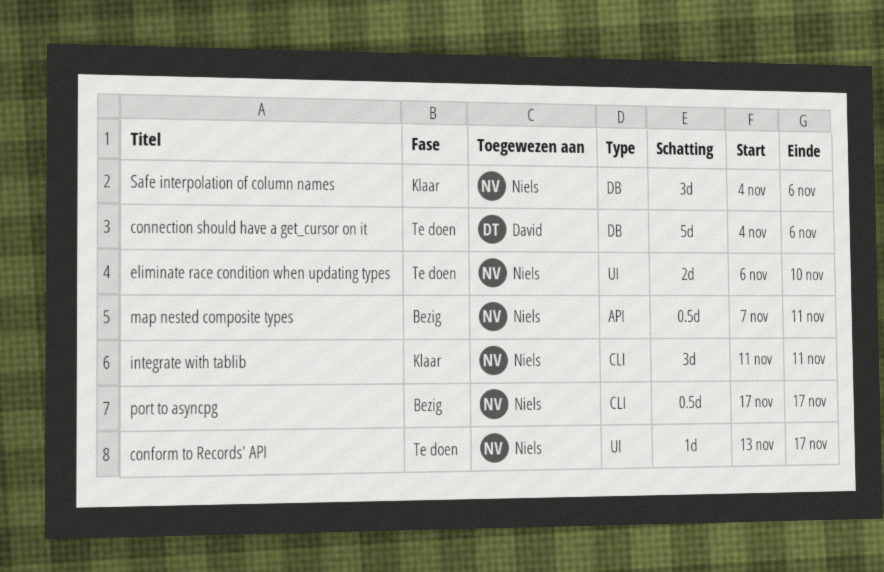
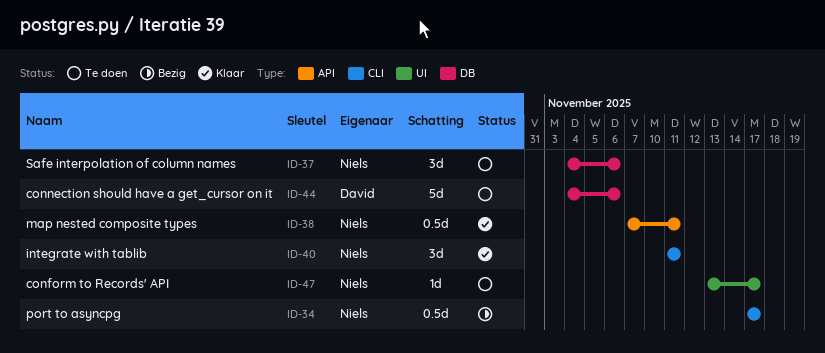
eliminate race condition when updating types: present -> none
map nested composite types, status: Bezig -> Klaar
Safe interpolation of column names, status: Klaar -> Te doen

